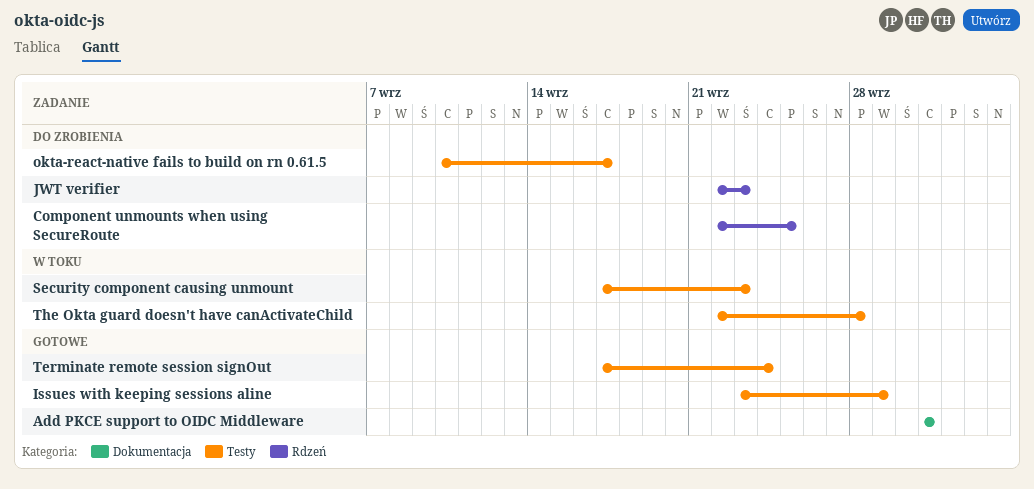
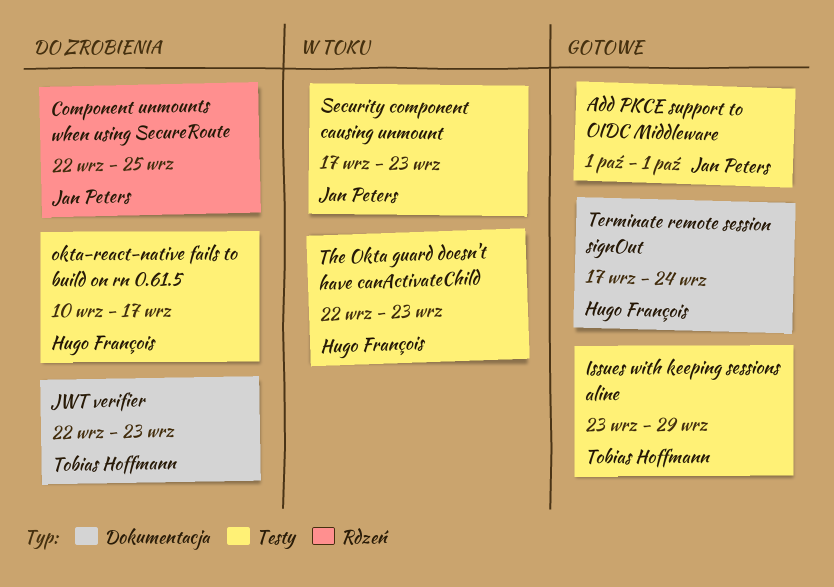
Add PKCE support to OIDC Middleware, label: Dokumentacja -> Testy
JWT verifier, label: Rdzeń -> Dokumentacja
Terminate remote session signOut, label: Testy -> Dokumentacja
The Okta guard doesn't have canActivateChild, due: Sep 28 -> Sep 23

